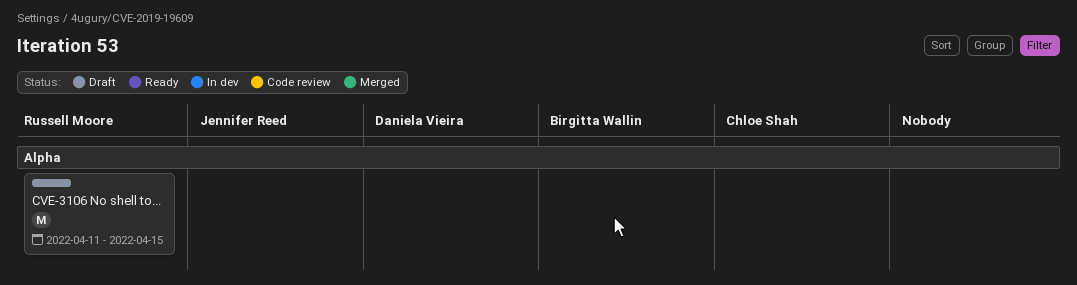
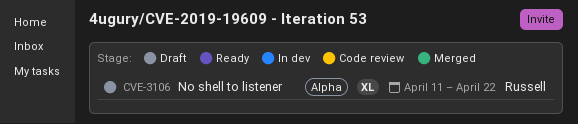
CVE-3106, estimate: M -> XL
CVE-3106, due: Apr 15 -> Apr 22

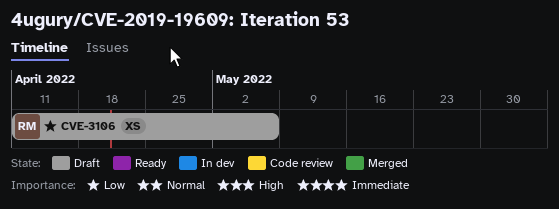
CVE-3106, estimate: XL -> XS
CVE-3106, due: Apr 22 -> May 6

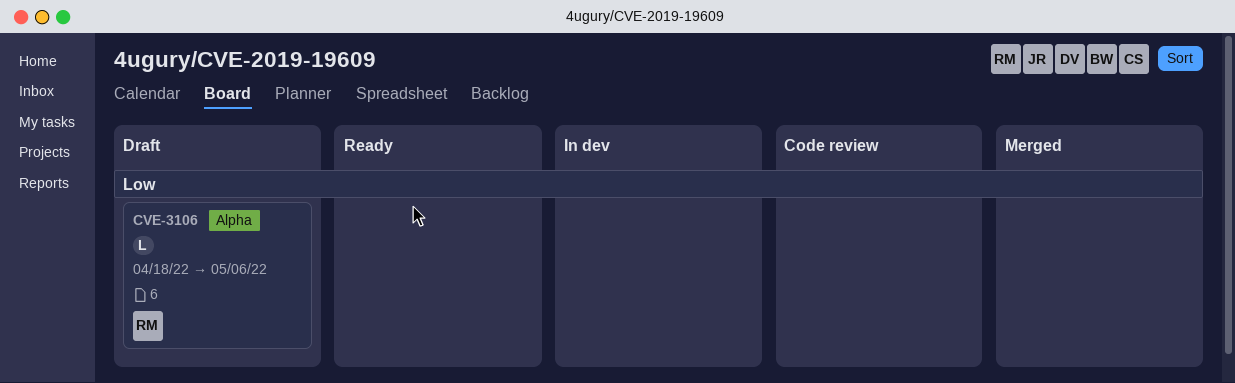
CVE-3106, estimate: XS -> L
CVE-3106, start: Apr 11 -> Apr 18

